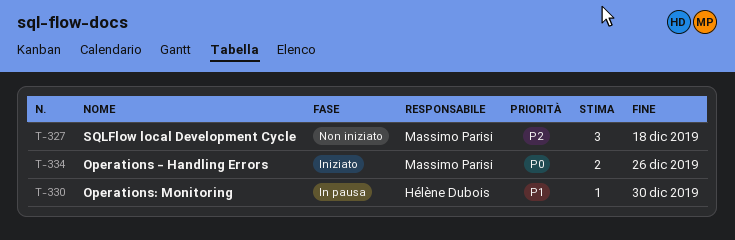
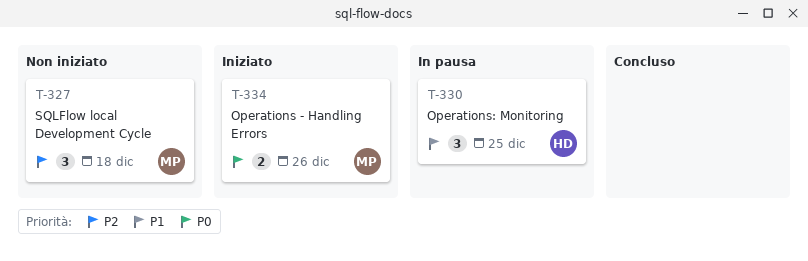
T-330, estimate: 1 -> 3
T-330, due: Dec 30 -> Dec 25

